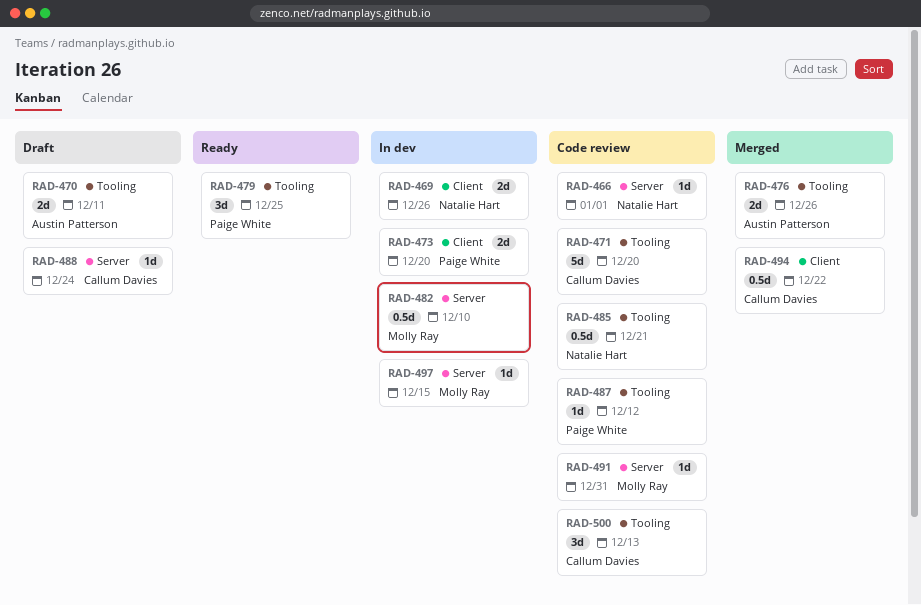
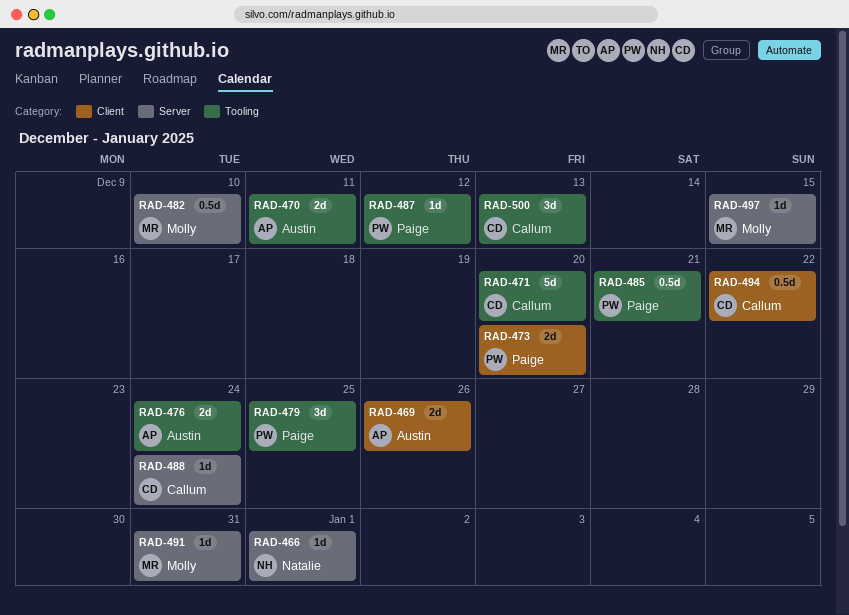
RAD-469, owner: Natalie Hart -> Austin Patterson
RAD-476, due: Dec 26 -> Dec 24
RAD-485, owner: Natalie Hart -> Paige White

